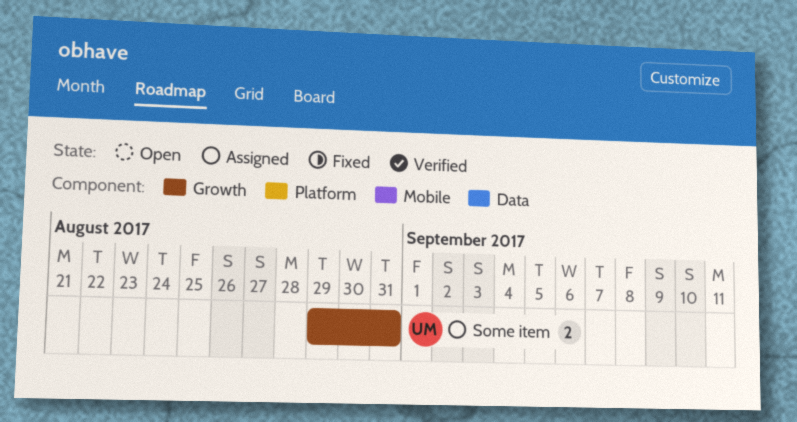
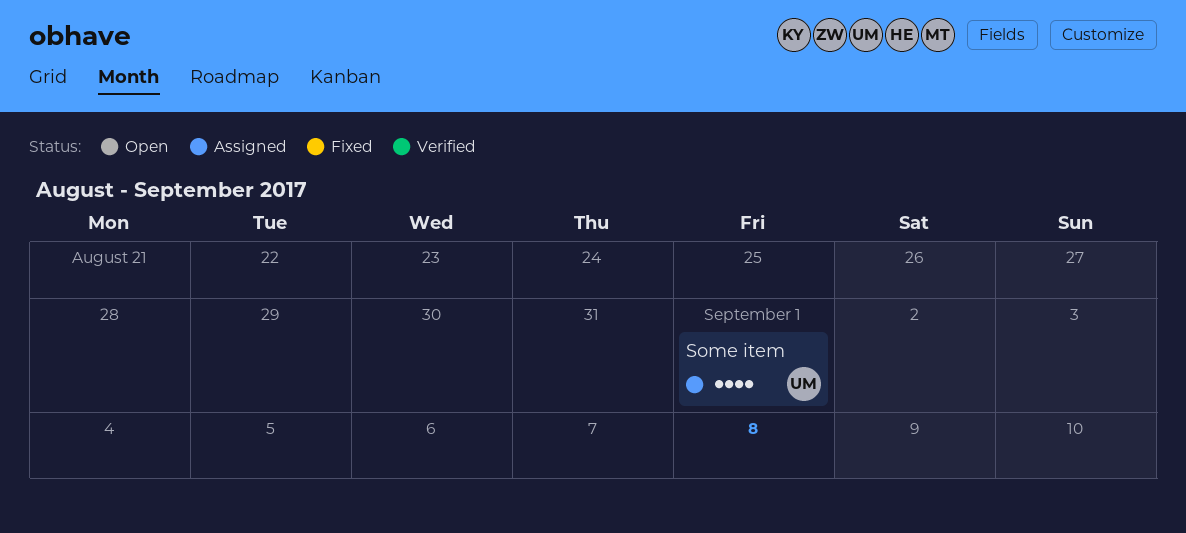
Some item, estimate: 2 -> 4
Some item, due: Aug 31 -> Sep 1

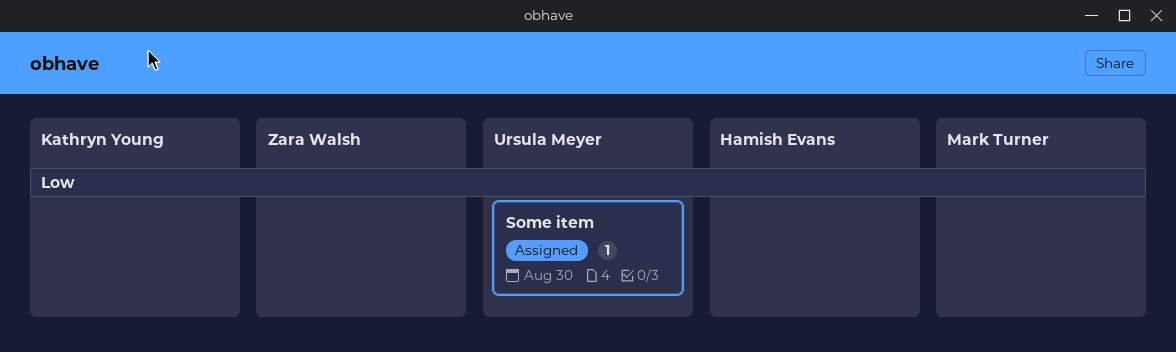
Some item, estimate: 4 -> 1
Some item, due: Sep 1 -> Aug 30

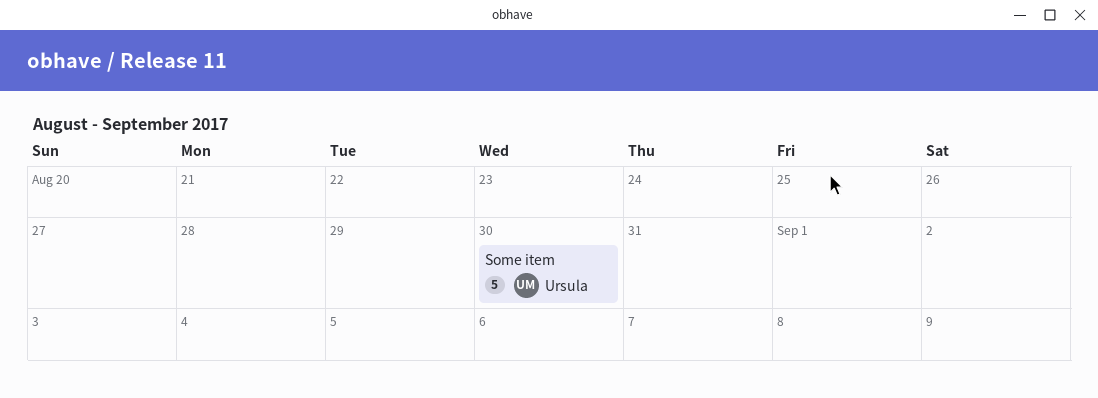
Some item, estimate: 1 -> 5

